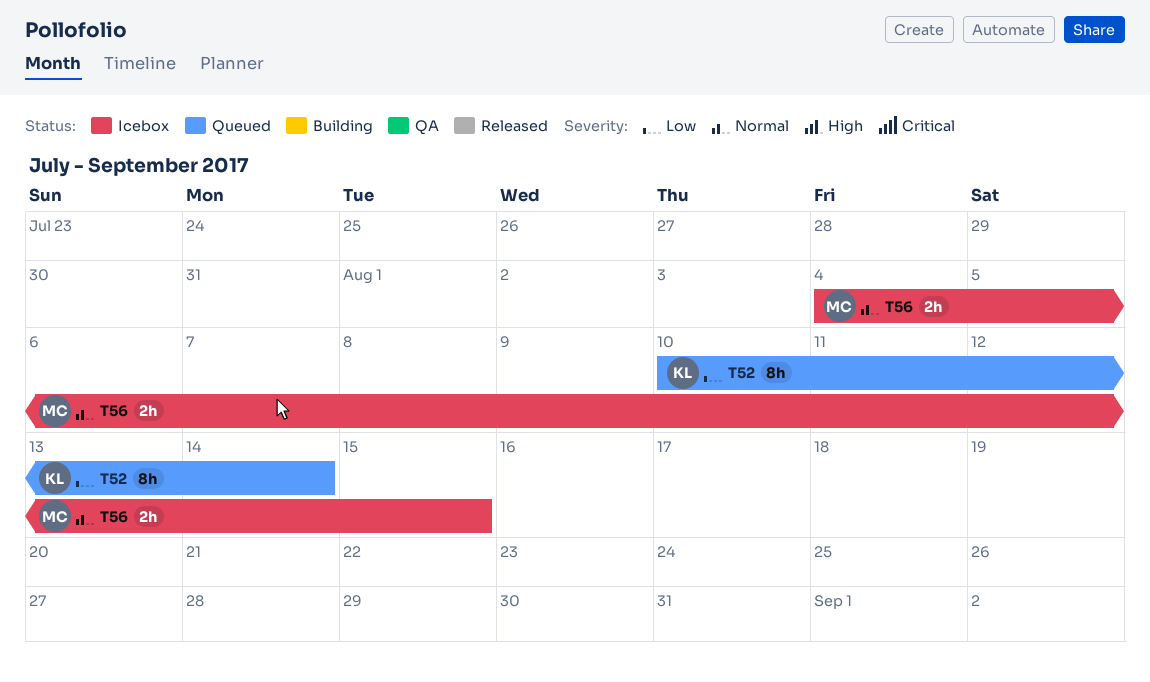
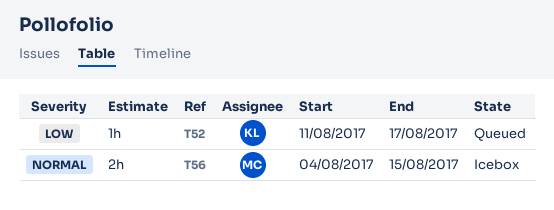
T52, estimate: 8h -> 1h
T52, start: Aug 10 -> Aug 11
T52, due: Aug 14 -> Aug 17

